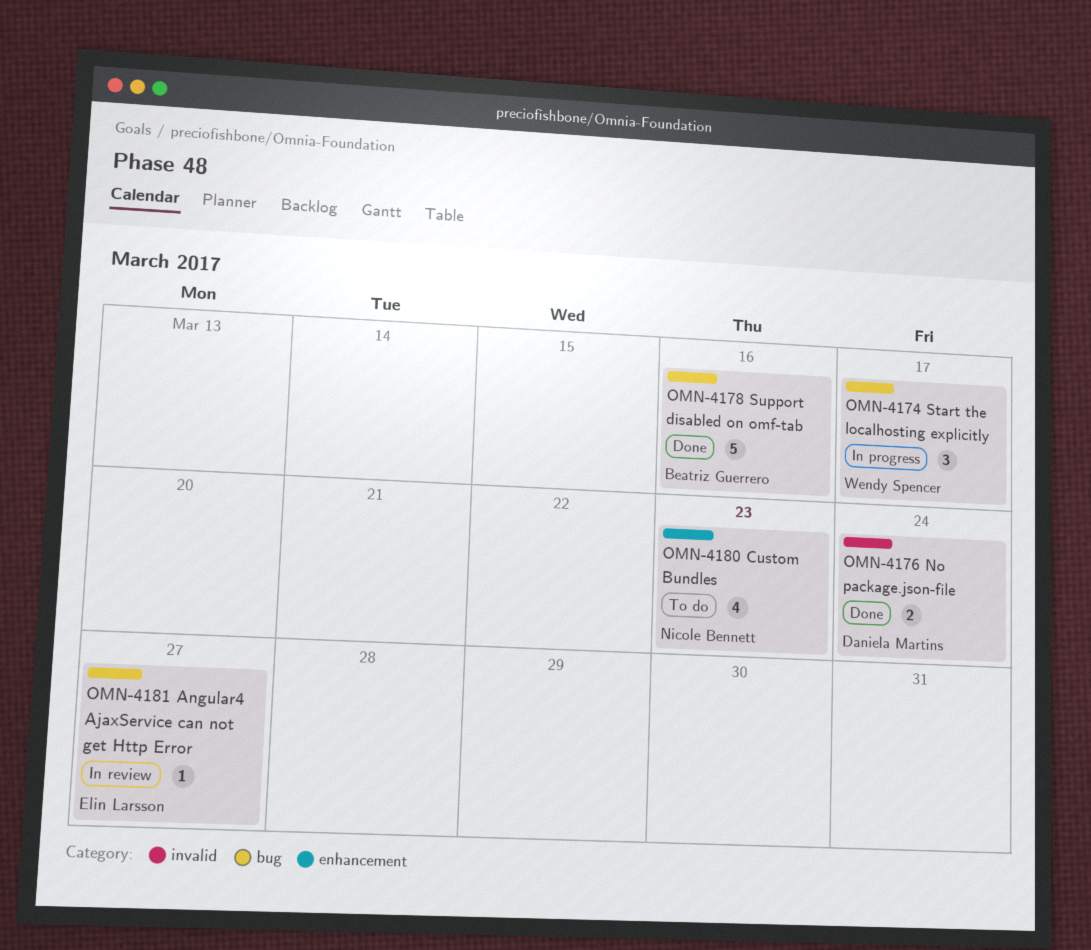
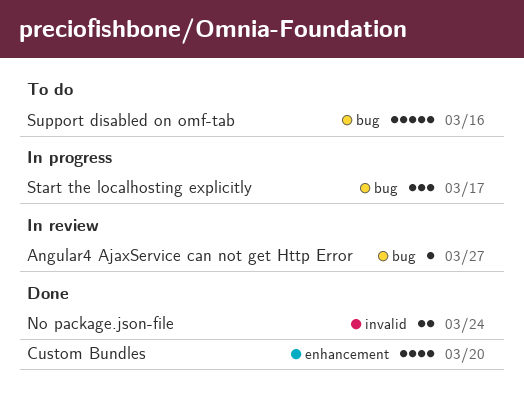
Custom Bundles, status: To do -> Done
Custom Bundles, due: Mar 23 -> Mar 20
Support disabled on omf-tab, status: Done -> To do

